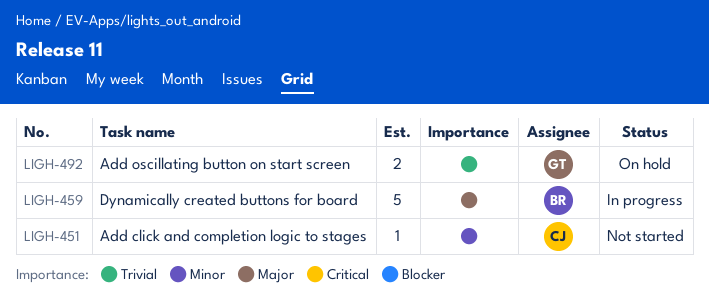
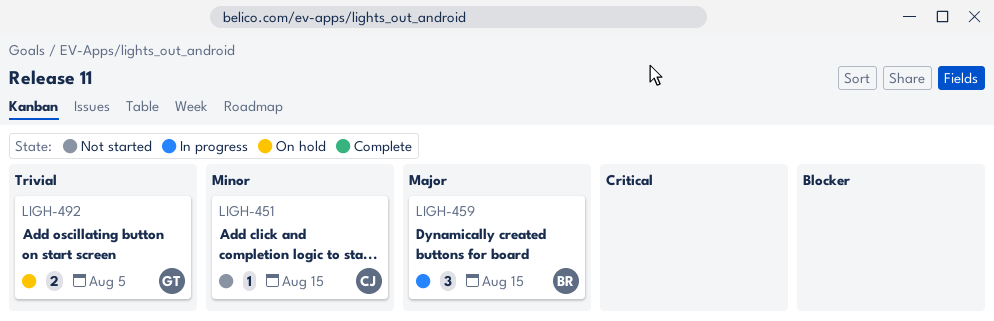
LIGH-459, estimate: 5 -> 3

